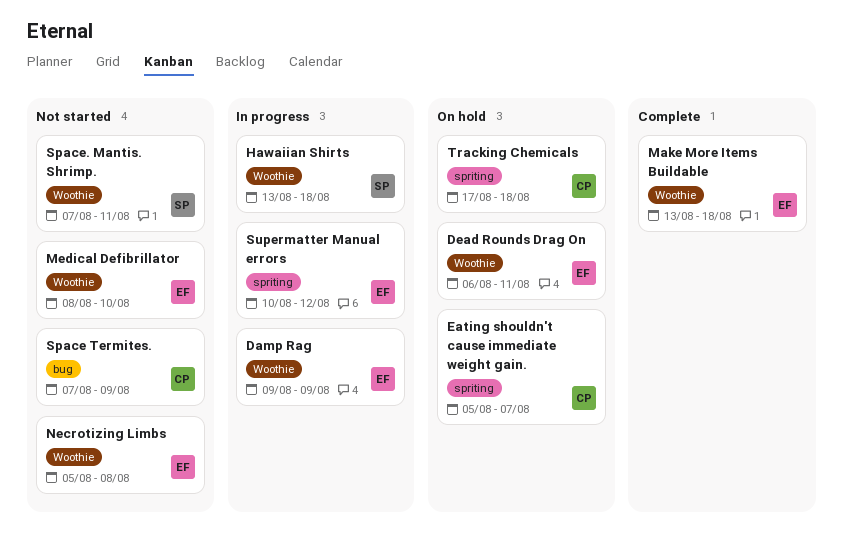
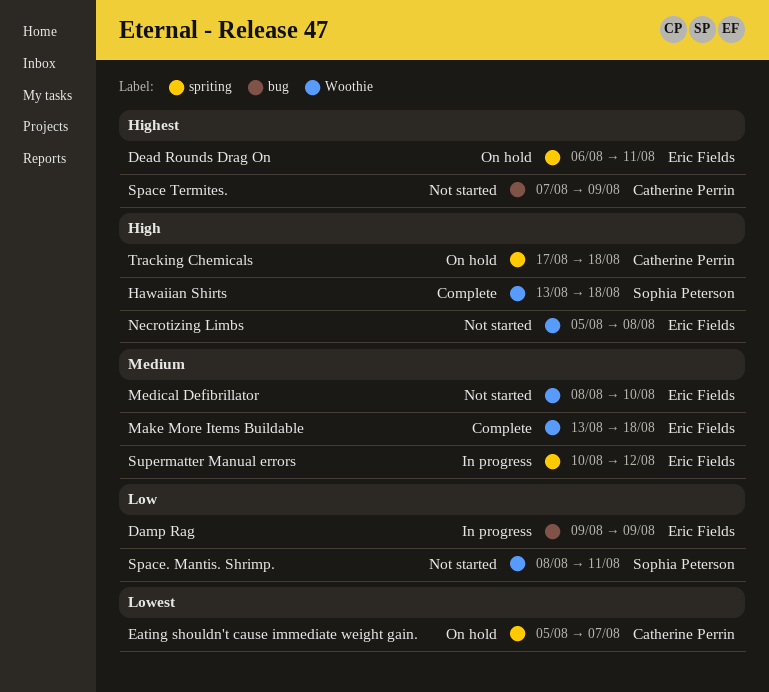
Damp Rag, label: Woothie -> bug
Dead Rounds Drag On, label: Woothie -> spriting
Hawaiian Shirts, status: In progress -> Complete
Space. Mantis. Shrimp., start: Aug 7 -> Aug 8

